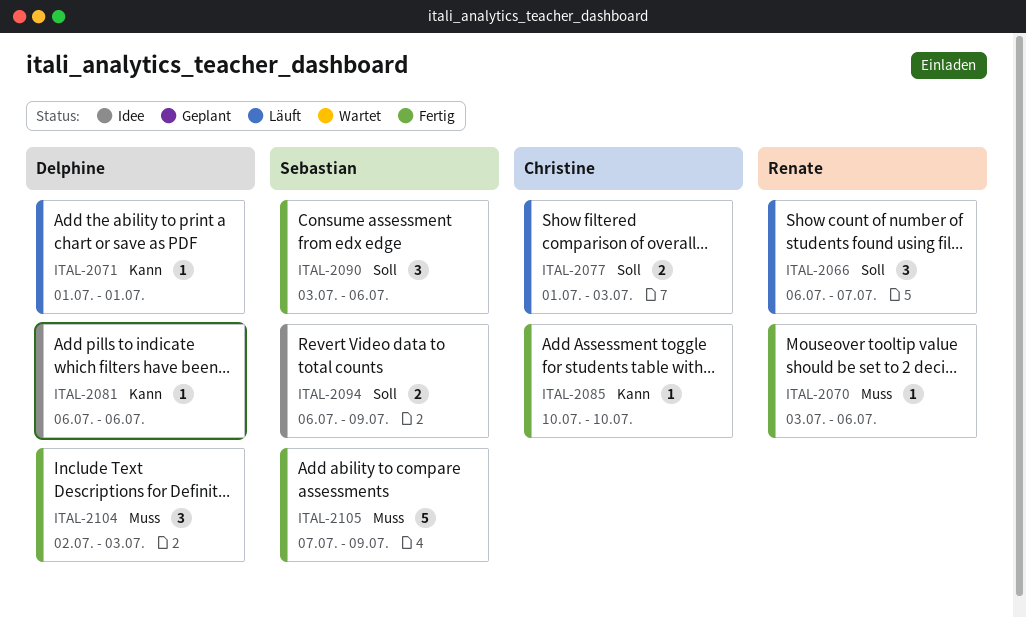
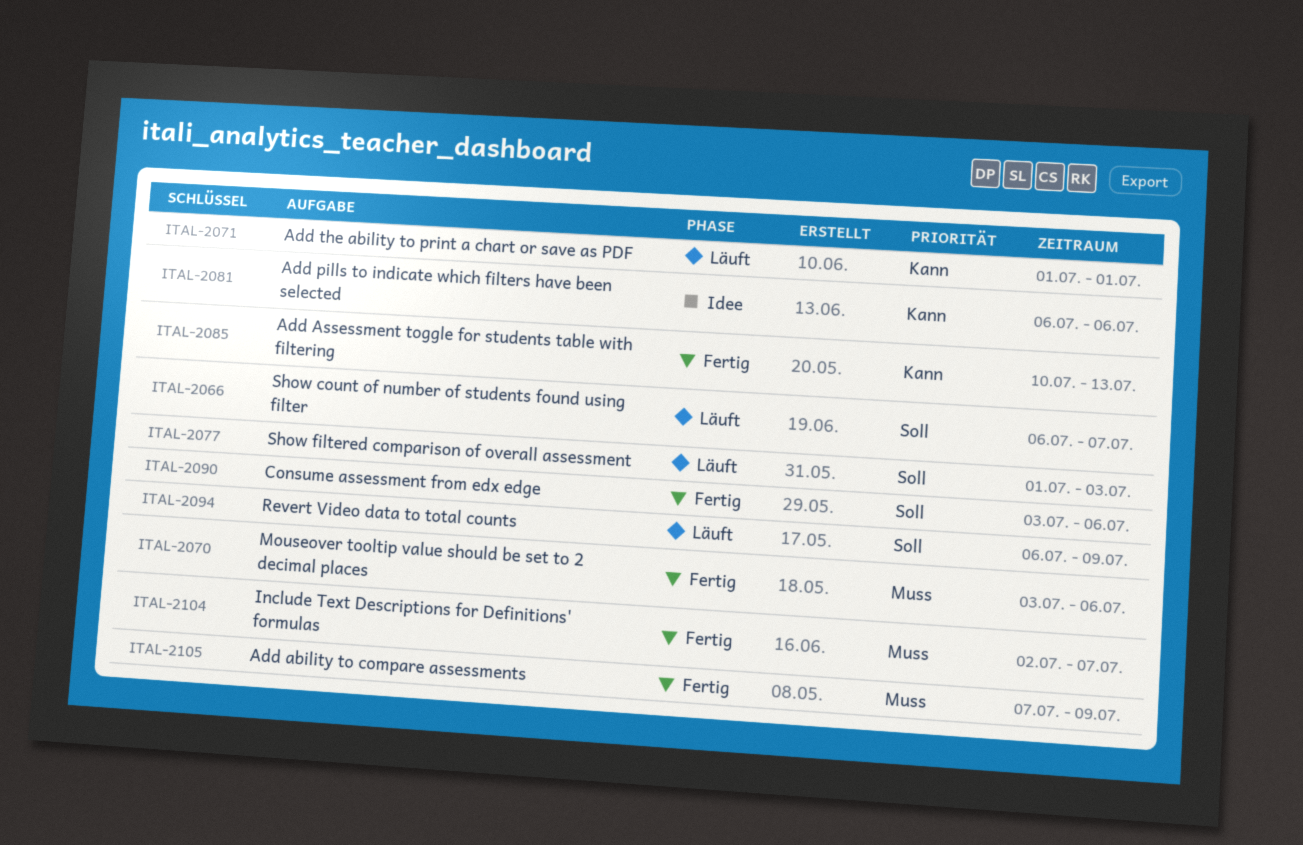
ITAL-2085, due: Jul 10 -> Jul 13
ITAL-2094, status: Idee -> Läuft
ITAL-2104, due: Jul 3 -> Jul 7

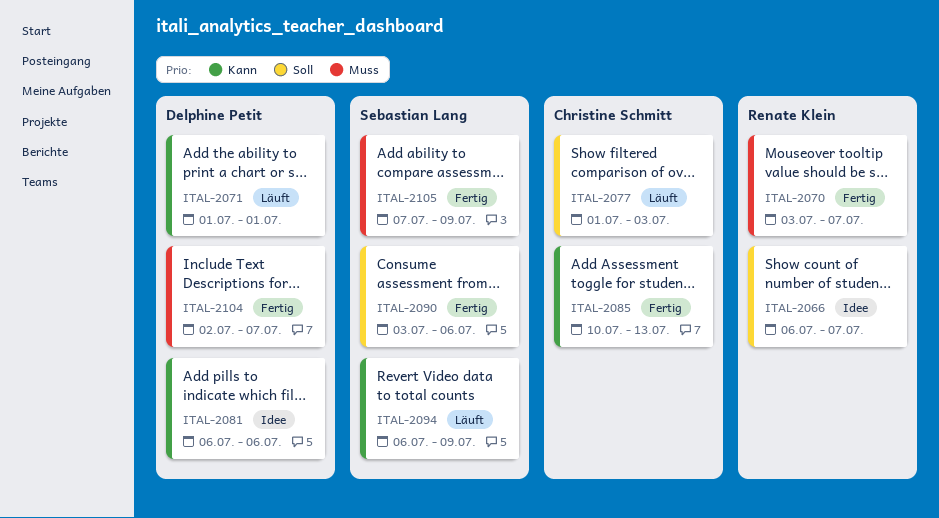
ITAL-2066, status: Läuft -> Idee
ITAL-2070, due: Jul 6 -> Jul 7
ITAL-2094, priority: Soll -> Kann

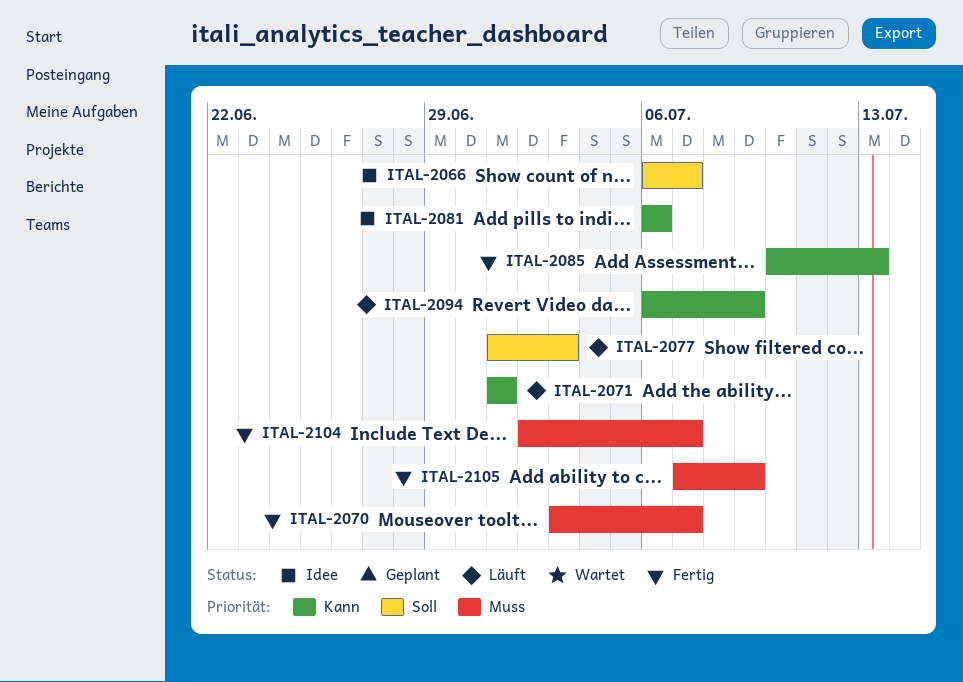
ITAL-2090: present -> none

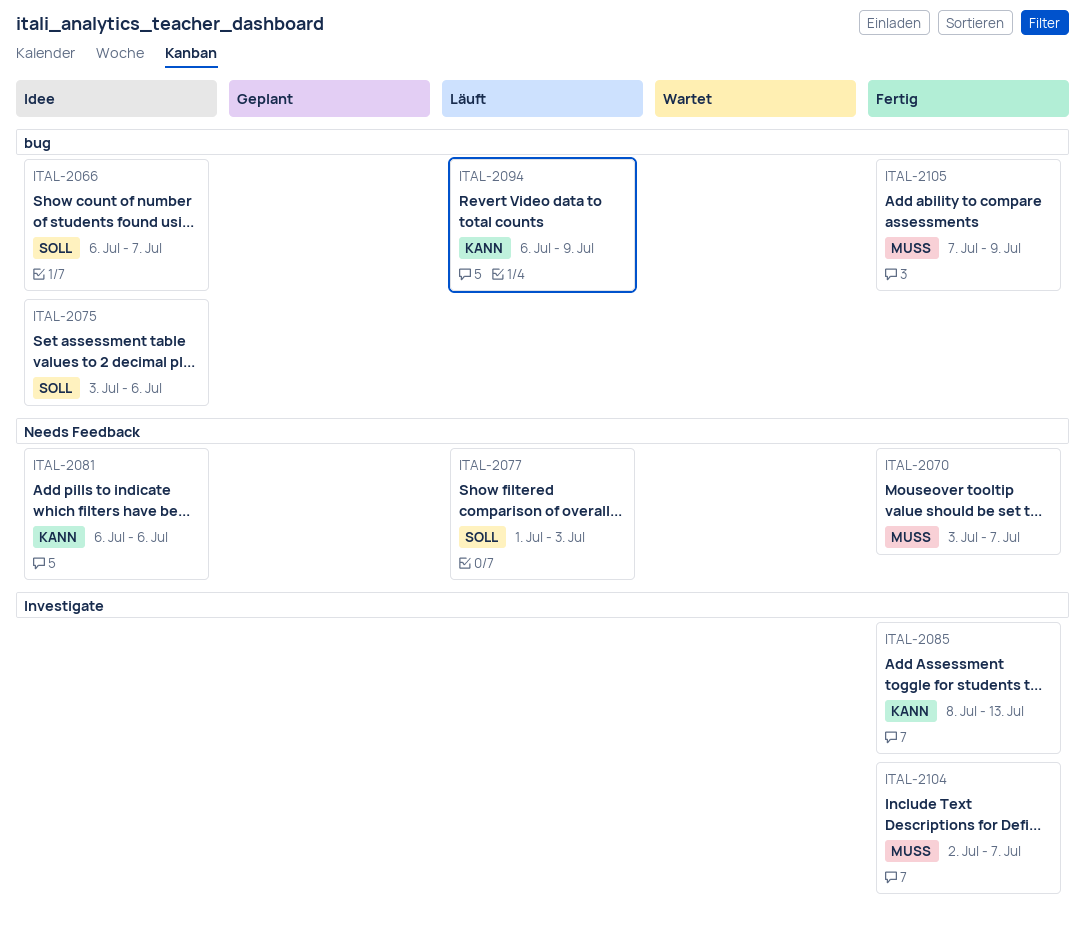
ITAL-2071: present -> none
ITAL-2075: none -> present
ITAL-2085, start: Jul 10 -> Jul 8

